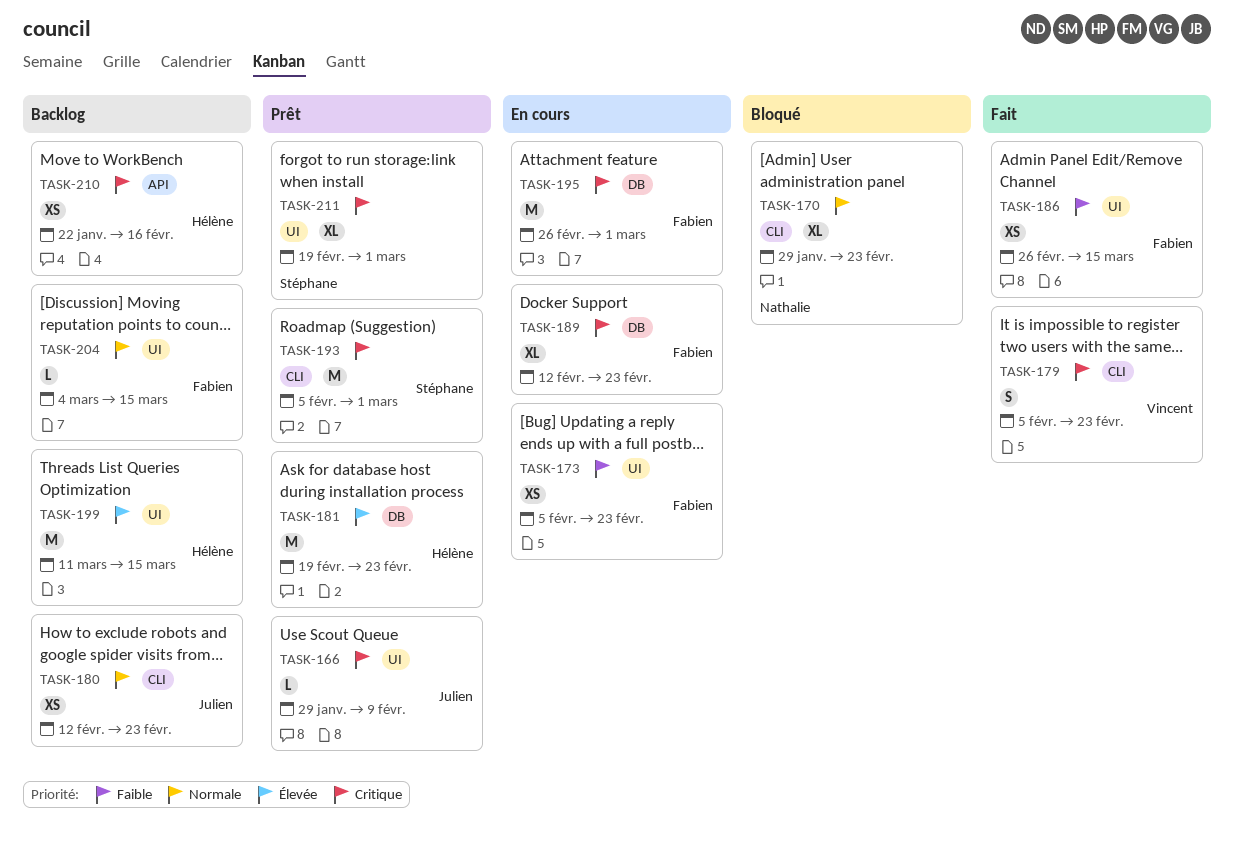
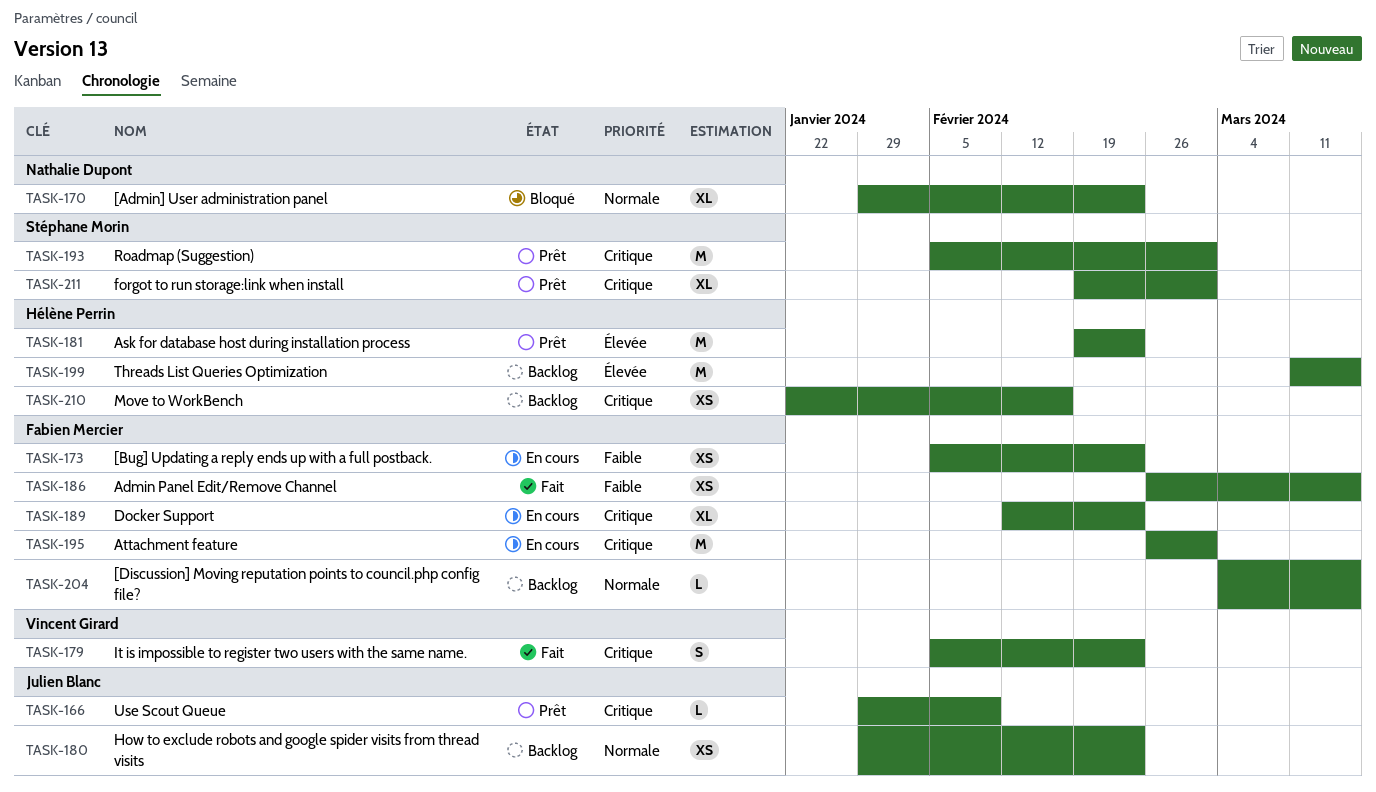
TASK-180, start: Feb 12 -> Jan 29

